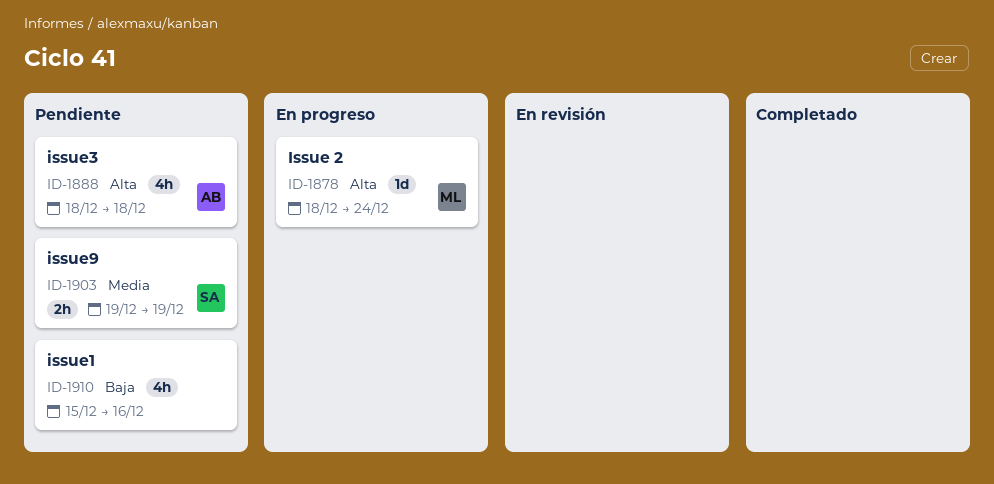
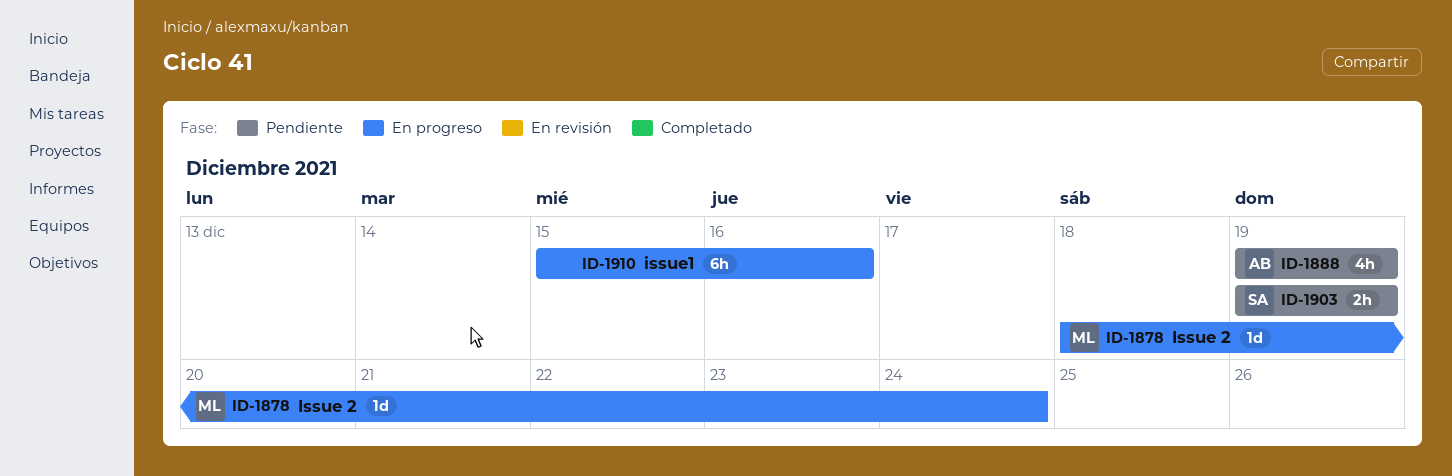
ID-1888, start: Dec 18 -> Dec 19
ID-1888, due: Dec 18 -> Dec 19
ID-1910, status: Pendiente -> En progreso
ID-1910, estimate: 4h -> 6h

